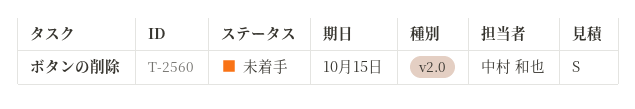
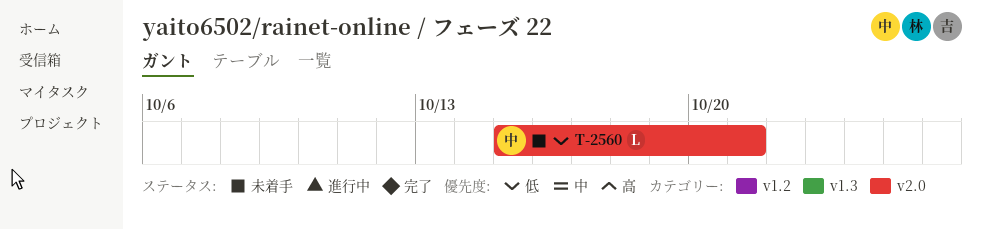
T-2560, estimate: S -> L
T-2560, due: Oct 15 -> Oct 21

